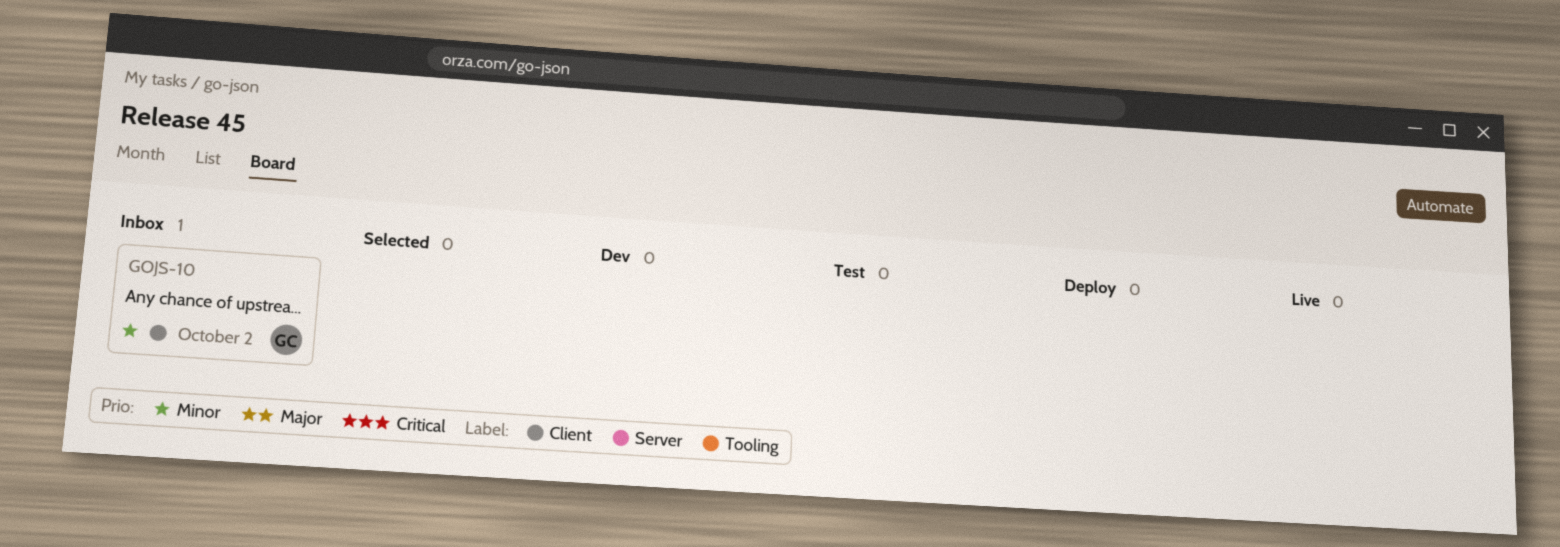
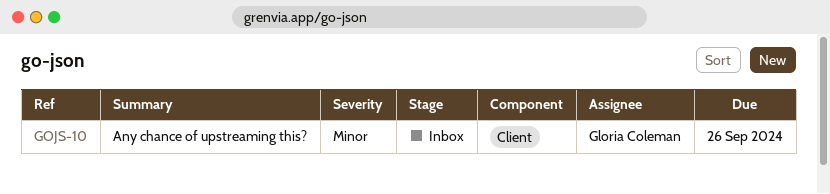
GOJS-10, due: Oct 2 -> Sep 26

